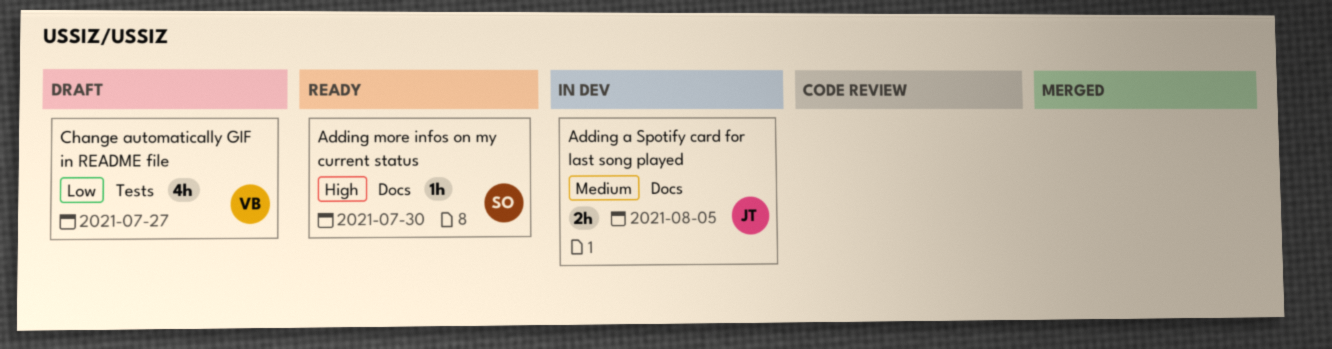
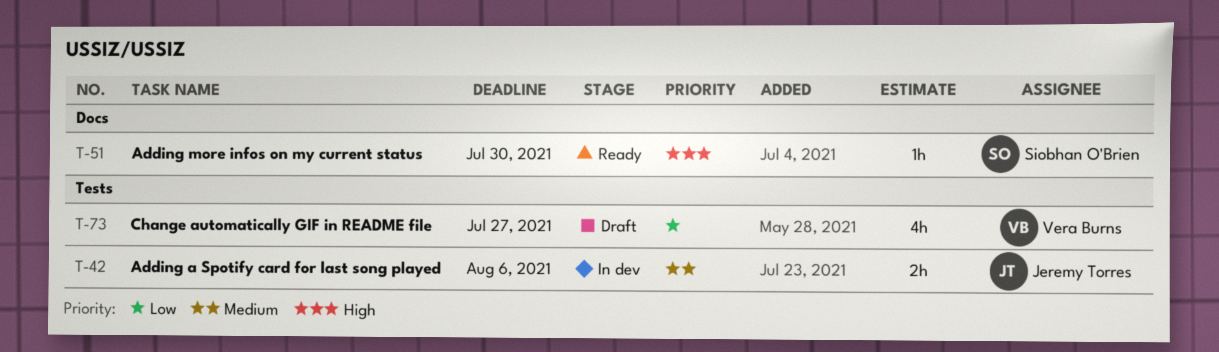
Adding a Spotify card for last song played, label: Docs -> Tests
Adding a Spotify card for last song played, due: Aug 5 -> Aug 6

